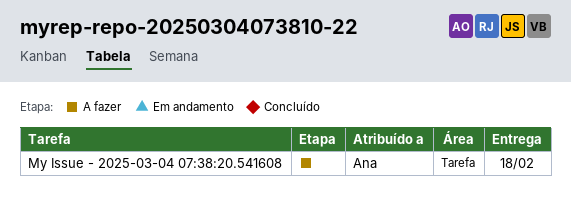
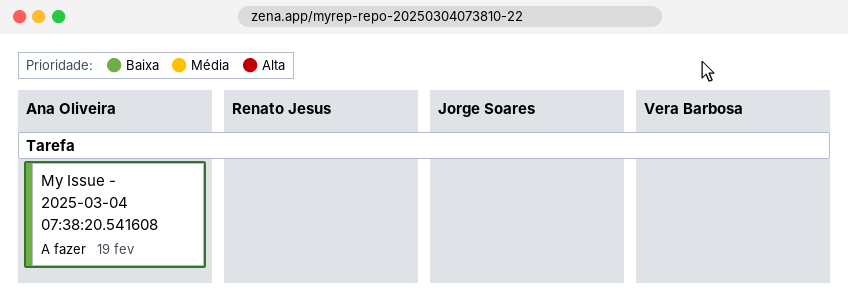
My Issue - 2025-03-04 07:38:20.541608, due: Feb 18 -> Feb 19

